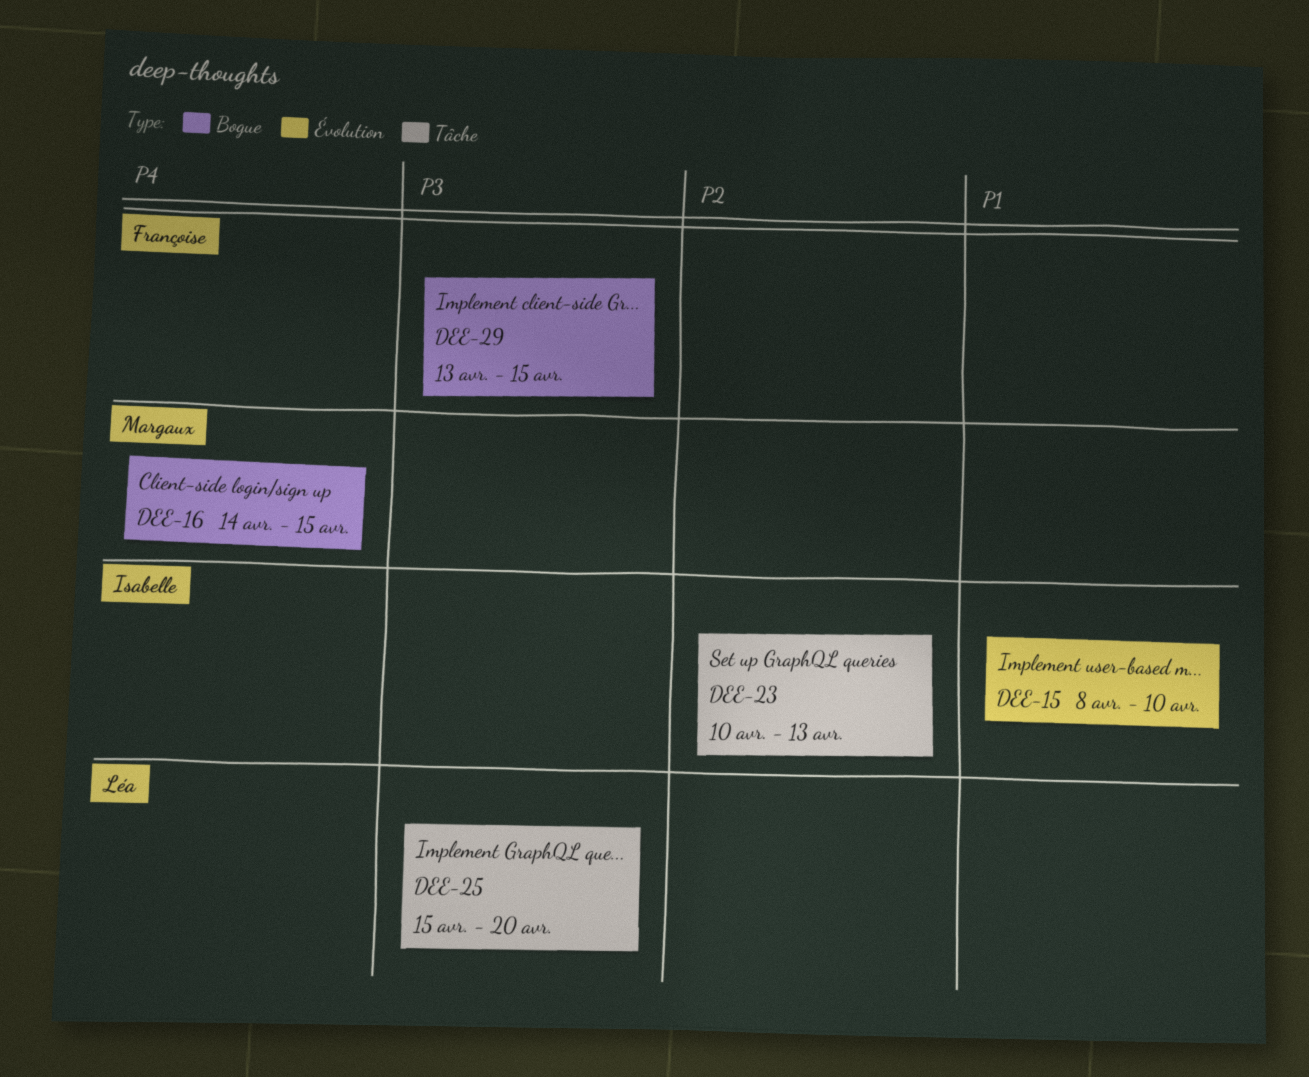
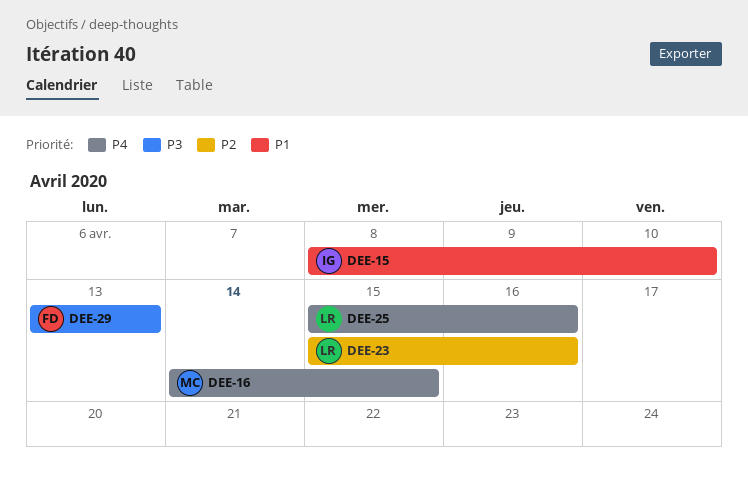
DEE-23, owner: Isabelle -> Léa
DEE-23, start: Apr 10 -> Apr 15
DEE-23, due: Apr 13 -> Apr 16
DEE-25, priority: P3 -> P4
DEE-25, due: Apr 20 -> Apr 16
DEE-29, due: Apr 15 -> Apr 13

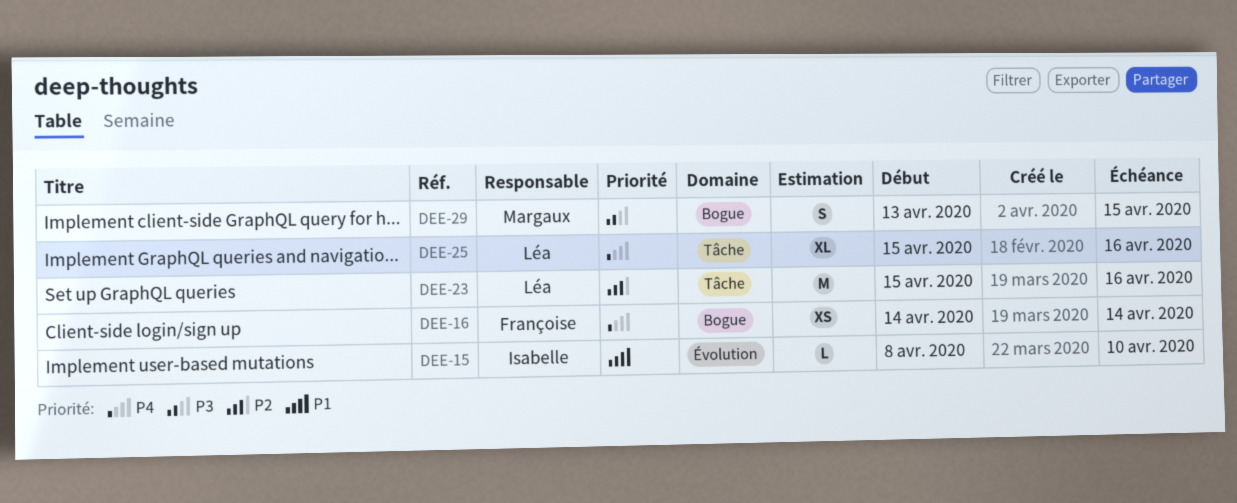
DEE-16, owner: Margaux -> Françoise
DEE-16, due: Apr 15 -> Apr 14
DEE-29, owner: Françoise -> Margaux
DEE-29, due: Apr 13 -> Apr 15

